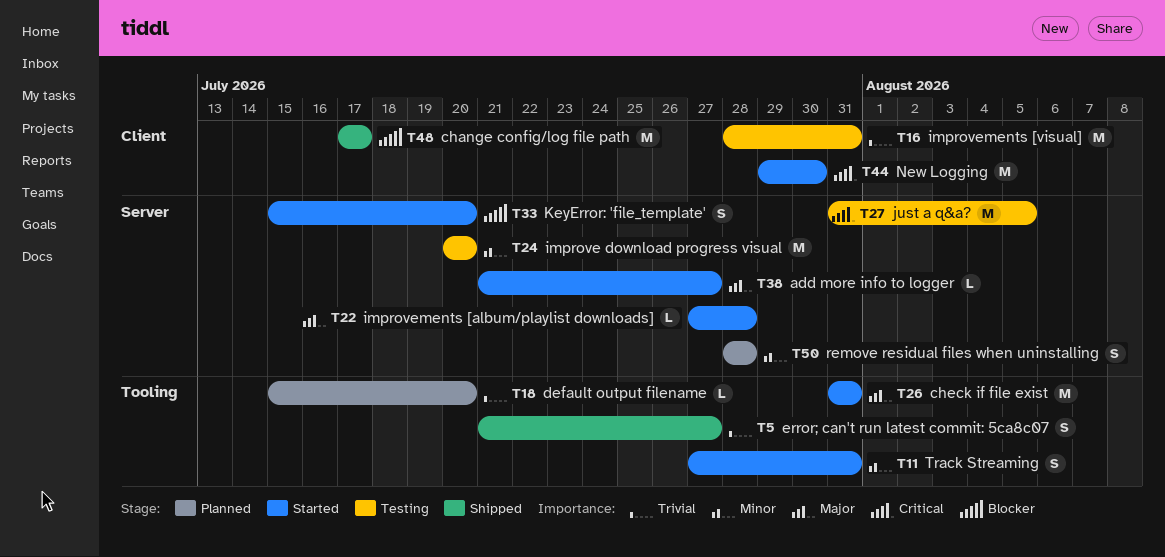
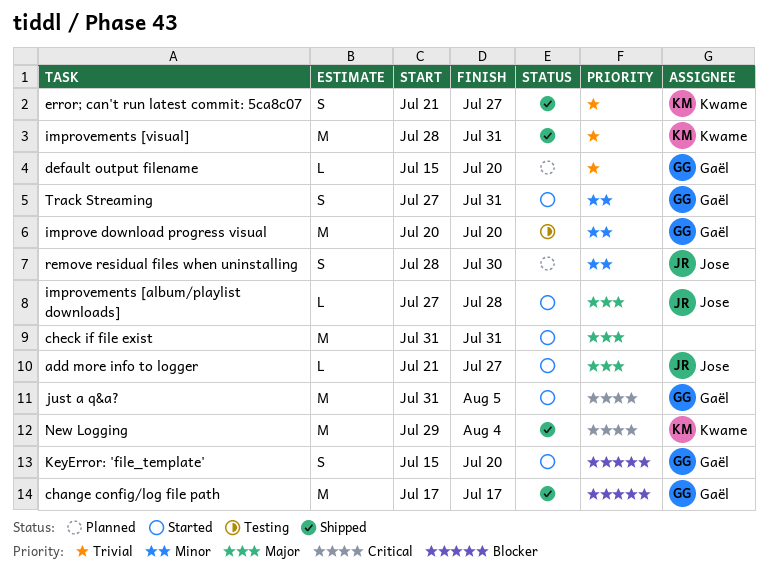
improvements [visual], status: Testing -> Shipped
just a q&a?, status: Testing -> Started
New Logging, status: Started -> Shipped
New Logging, due: Jul 30 -> Aug 4
remove residual files when uninstalling, due: Jul 28 -> Jul 30

